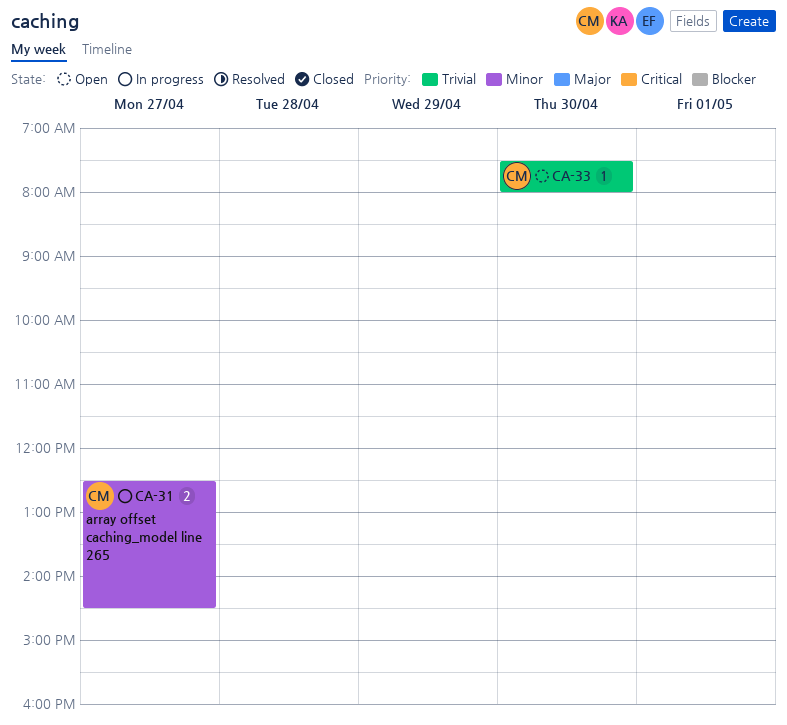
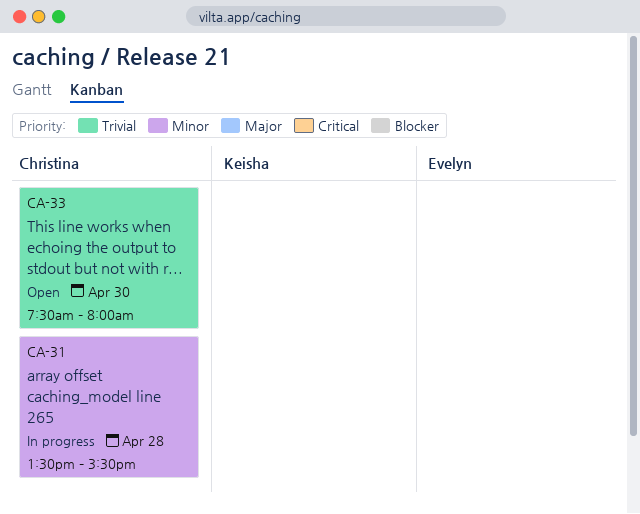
CA-31, day: Apr 27 -> Apr 28
CA-31, begins: 12:30 -> 13:30
CA-31, ends: 14:30 -> 15:30

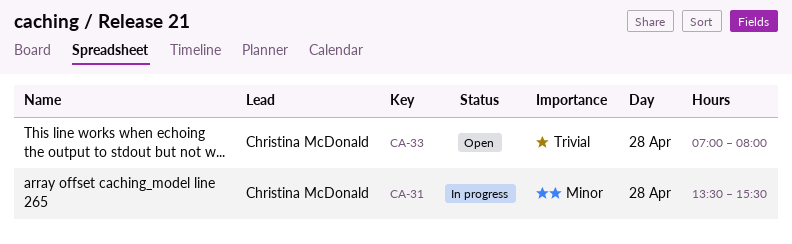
CA-33, day: Apr 30 -> Apr 28
CA-33, begins: 07:30 -> 07:00

